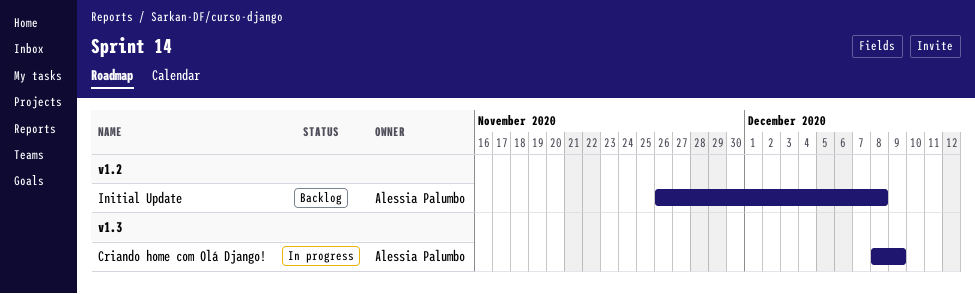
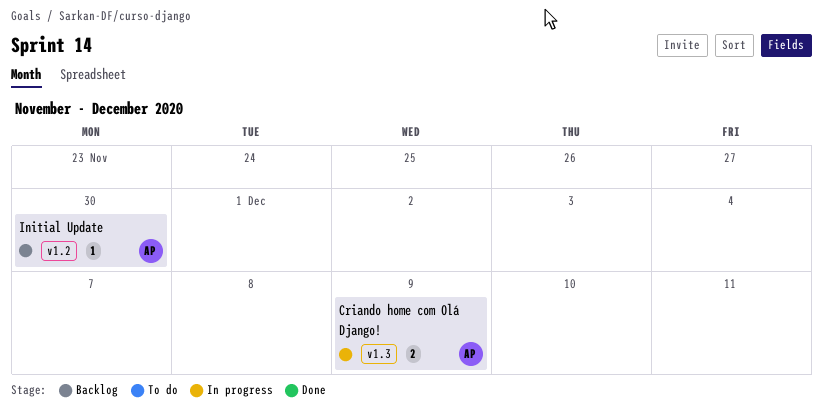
Initial Update, due: Dec 8 -> Nov 30

